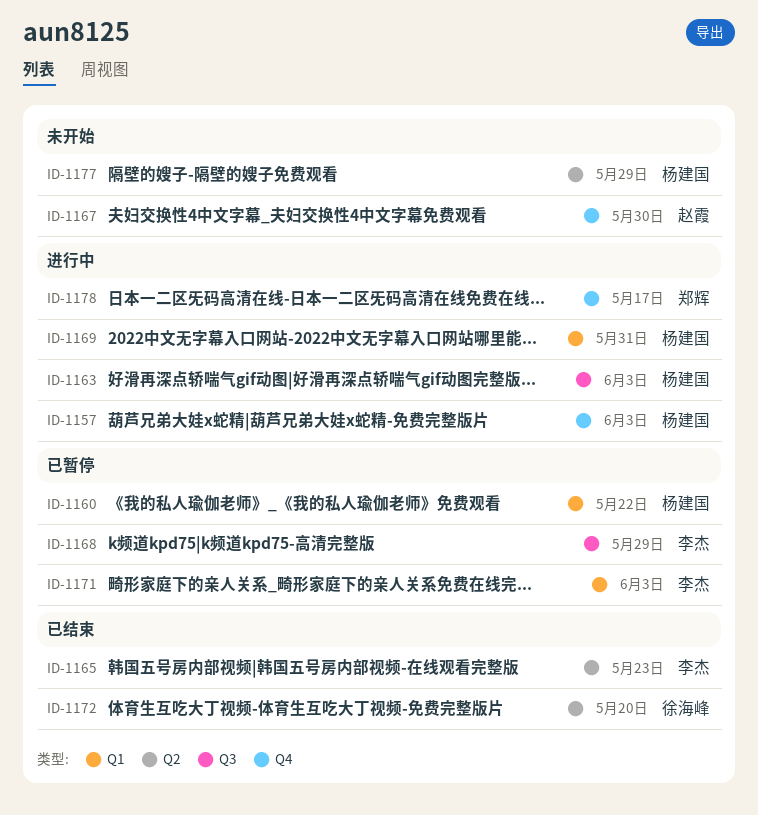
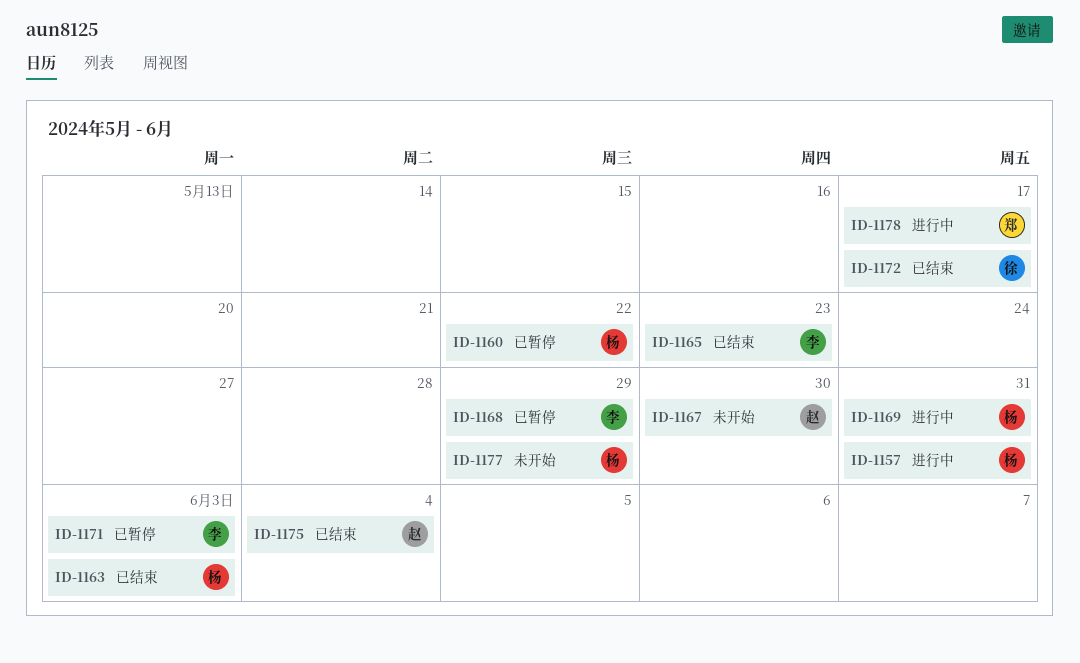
ID-1157, due: Jun 3 -> May 31
ID-1163, status: 进行中 -> 已结束
ID-1172, due: May 20 -> May 17
ID-1175: none -> present

